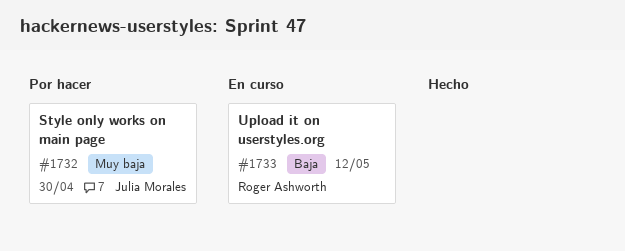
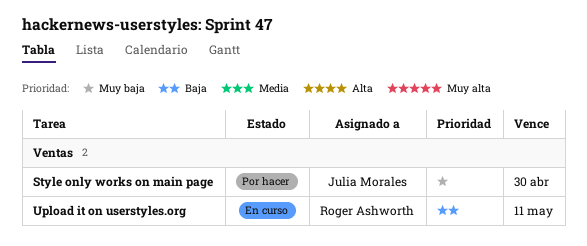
Upload it on userstyles.org, due: May 12 -> May 11

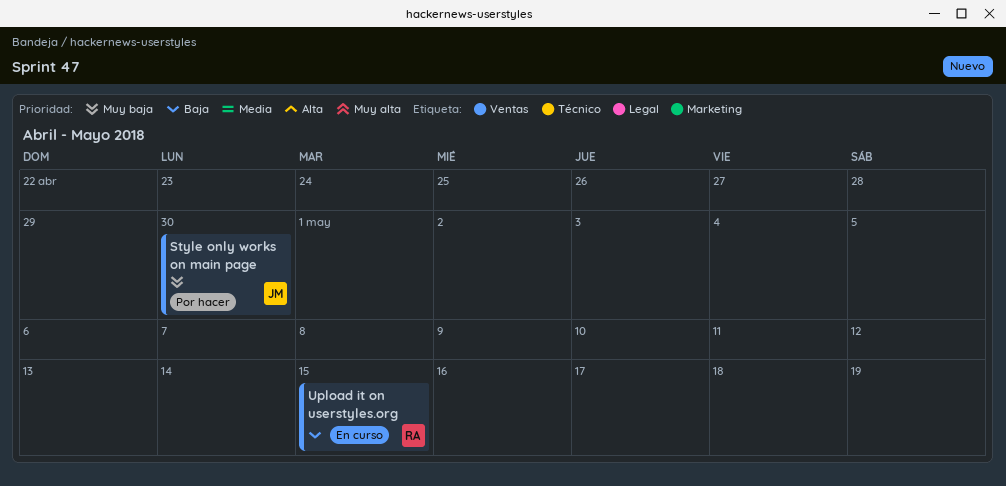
Upload it on userstyles.org, due: May 11 -> May 15

